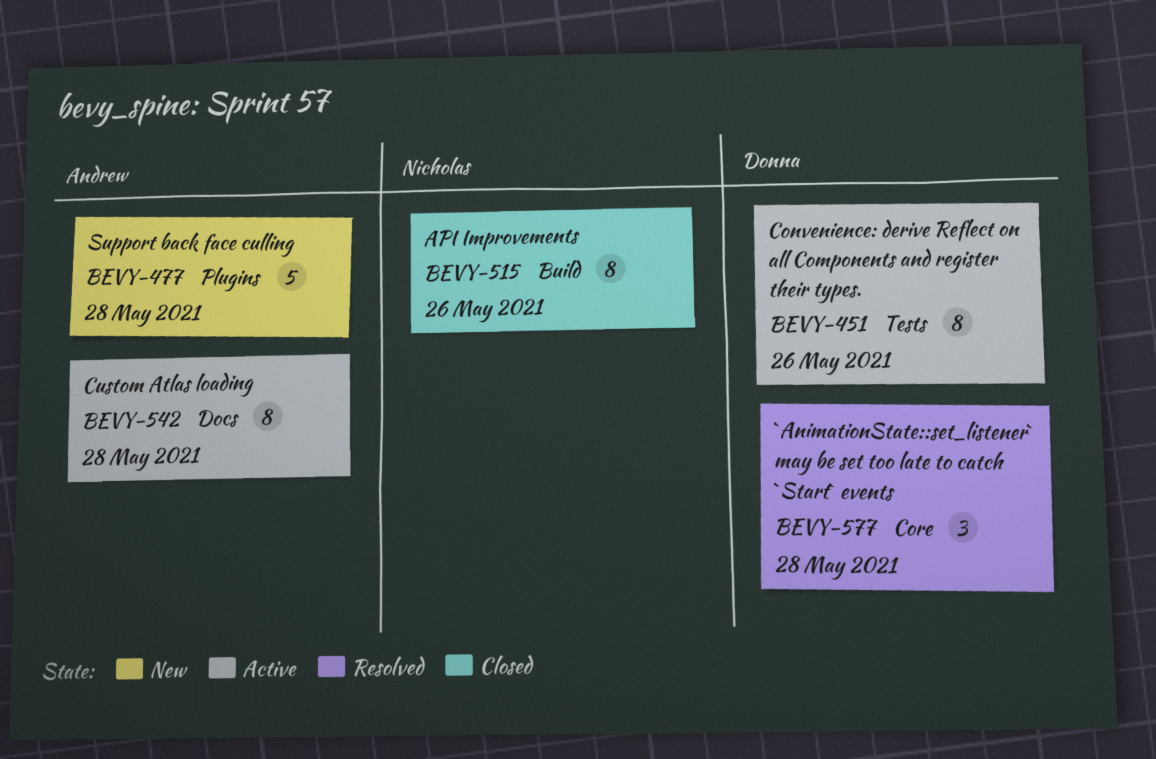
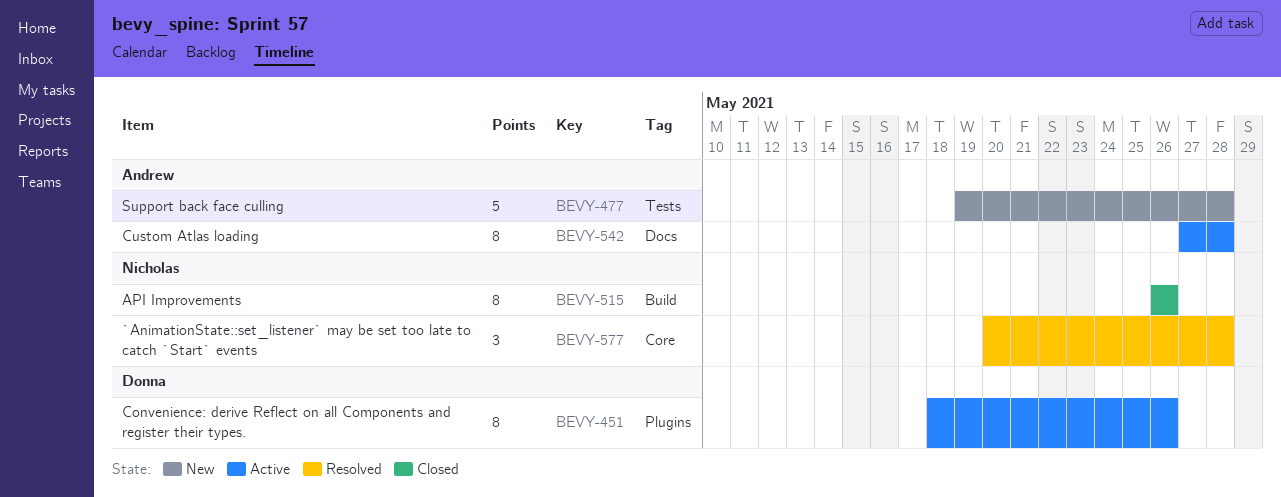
BEVY-451, label: Tests -> Plugins
BEVY-477, label: Plugins -> Tests
BEVY-577, owner: Donna -> Nicholas

